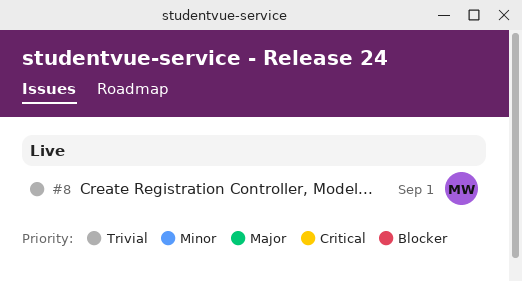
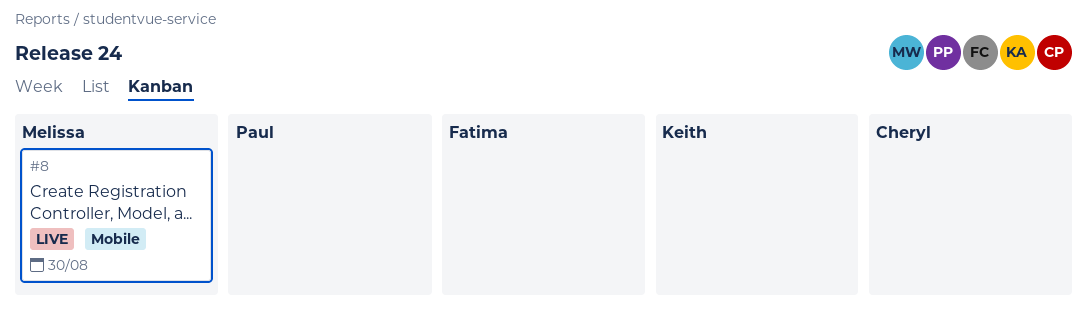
#8, due: Sep 1 -> Aug 30

